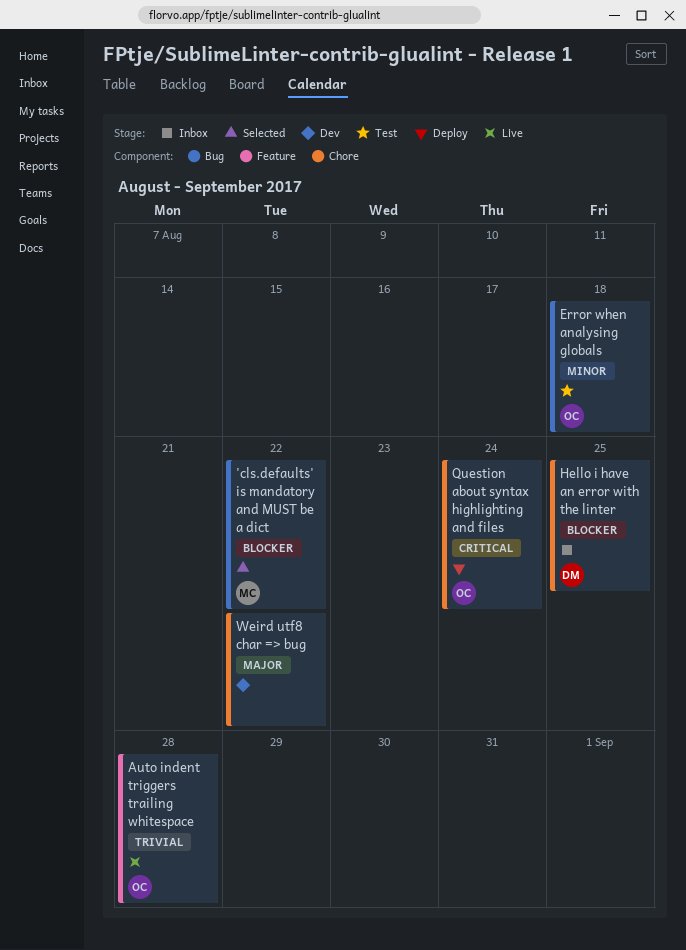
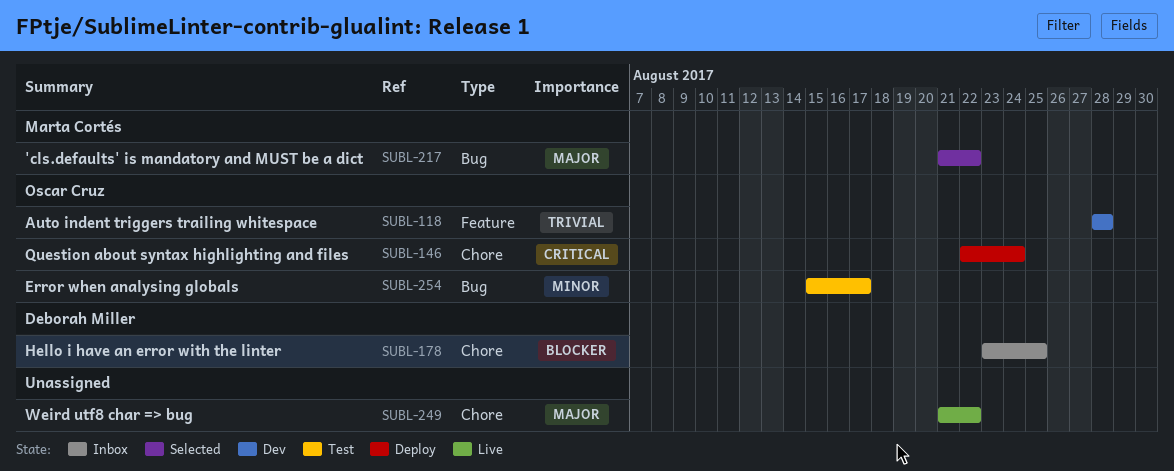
'cls.defaults' is mandatory and MUST be a dict, priority: Blocker -> Major
Auto indent triggers trailing whitespace, status: Live -> Dev
Error when analysing globals, due: Aug 18 -> Aug 17
Weird utf8 char => bug, status: Dev -> Live

